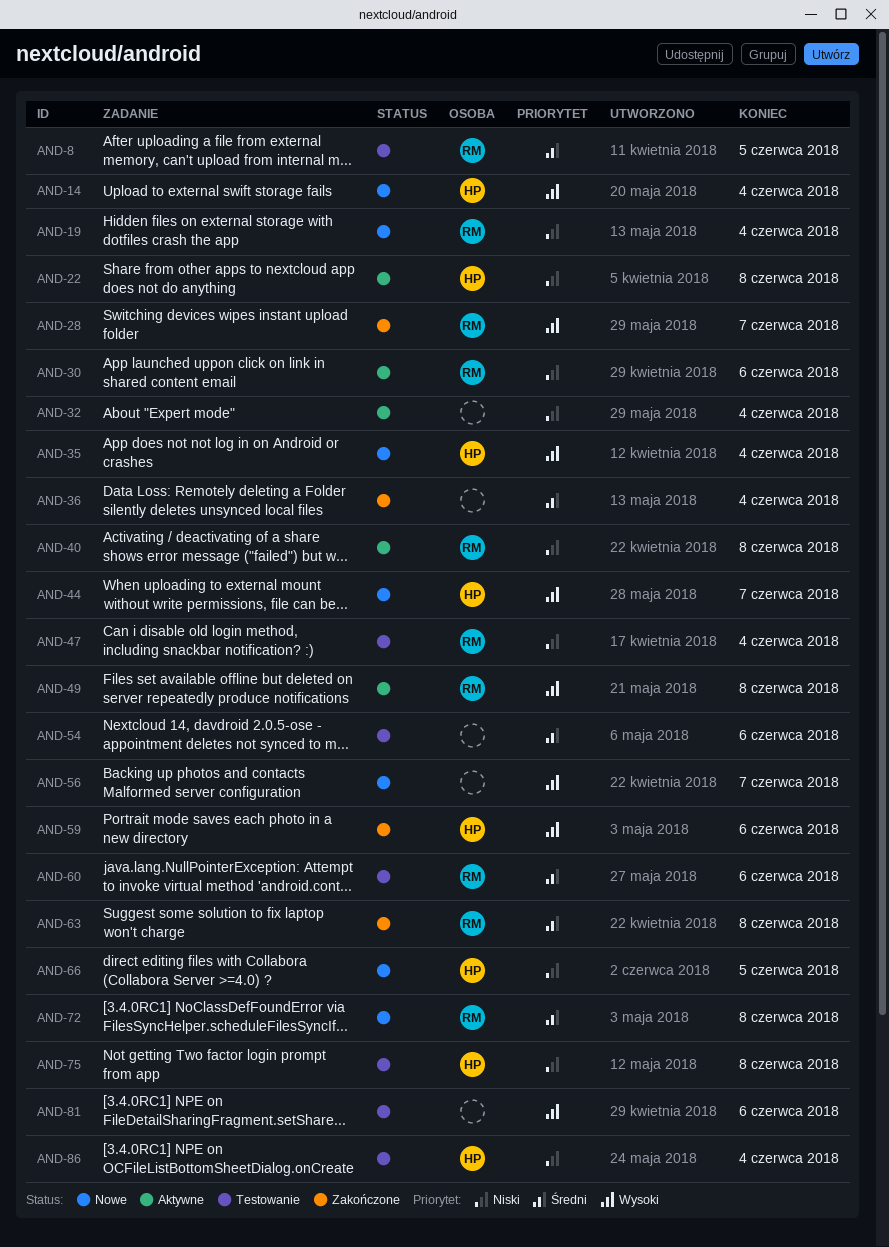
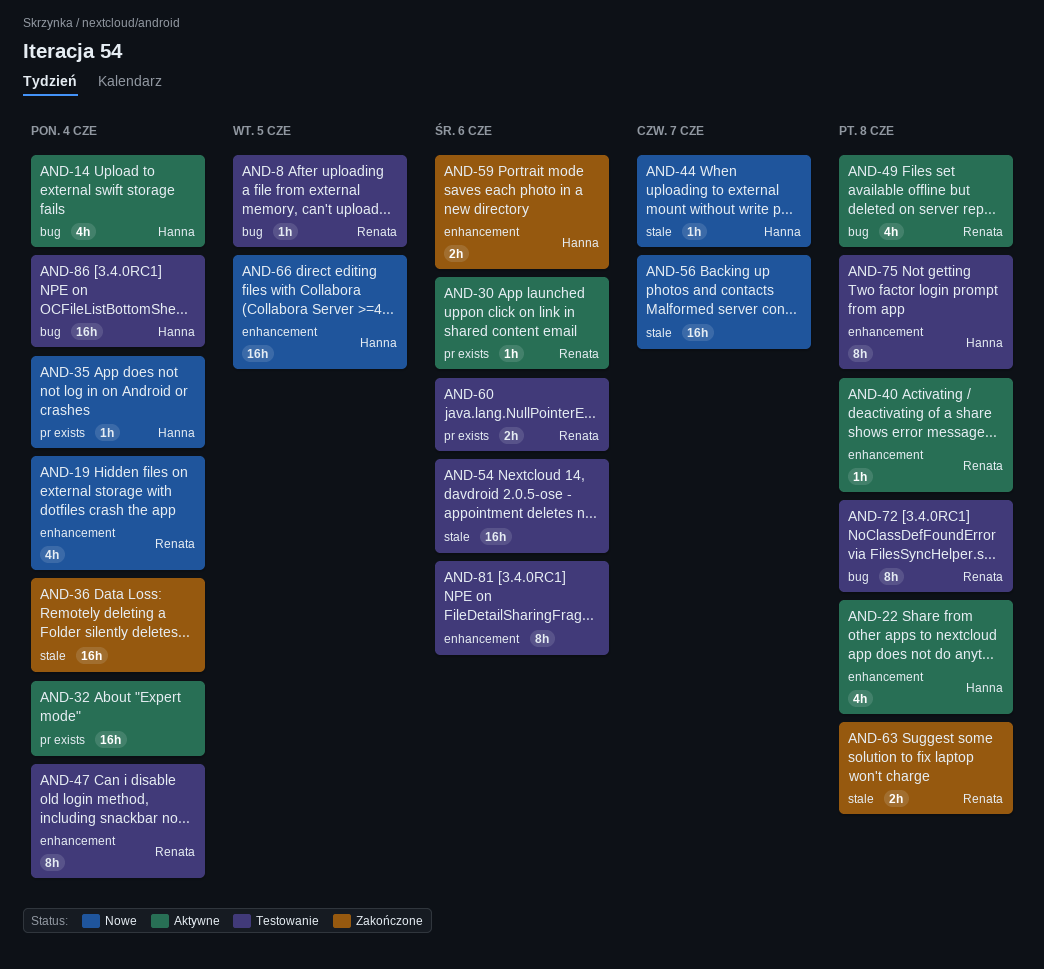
AND-14, status: Nowe -> Aktywne
AND-28: present -> none
AND-72, status: Nowe -> Testowanie

